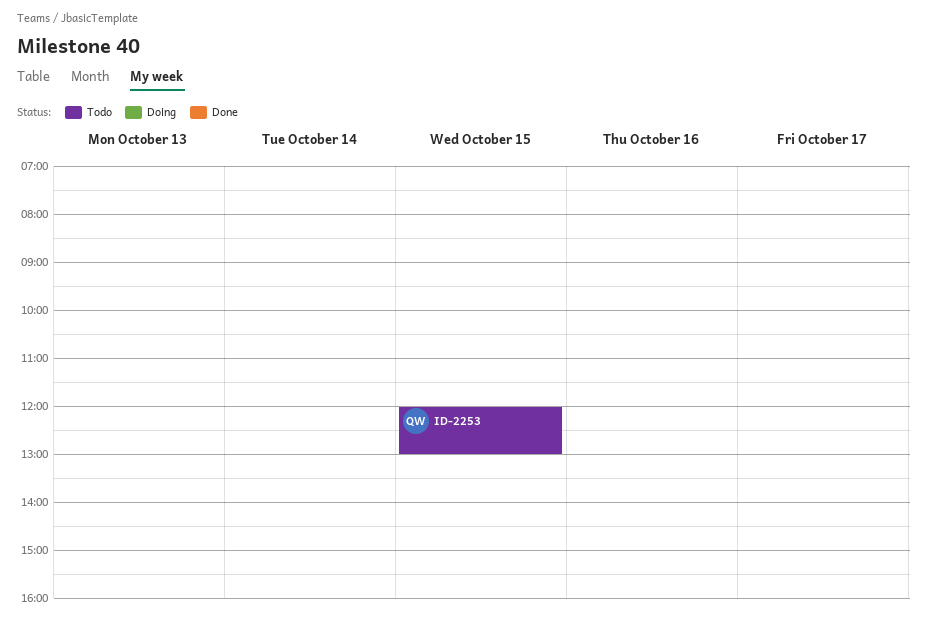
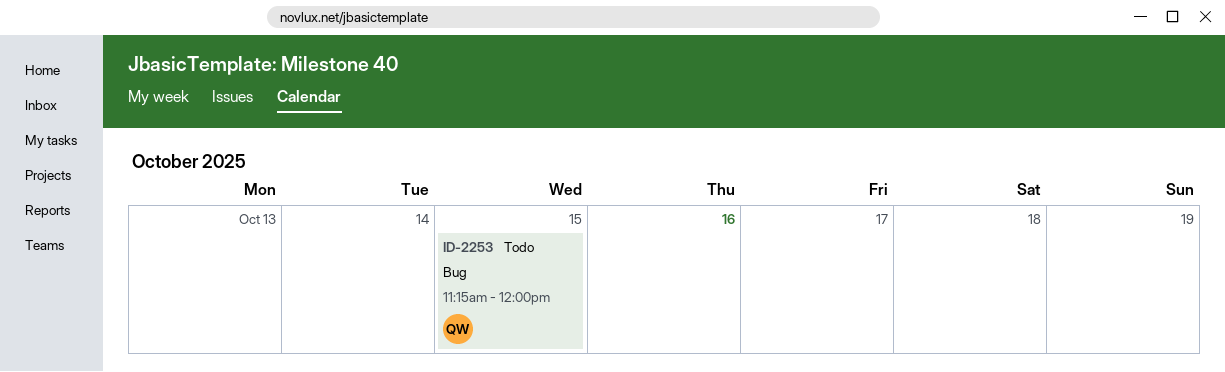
ID-2253, begins: 12:00 -> 11:15
ID-2253, ends: 13:00 -> 12:00

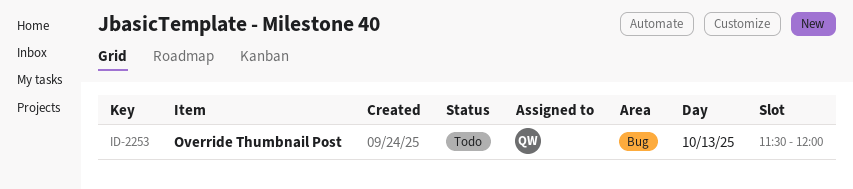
ID-2253, day: Oct 15 -> Oct 13
ID-2253, begins: 11:15 -> 11:30

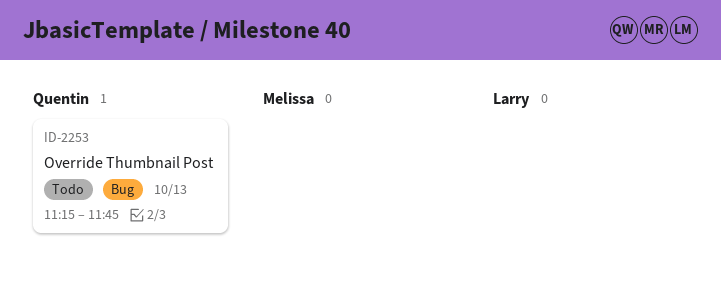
ID-2253, begins: 11:30 -> 11:15
ID-2253, ends: 12:00 -> 11:45

